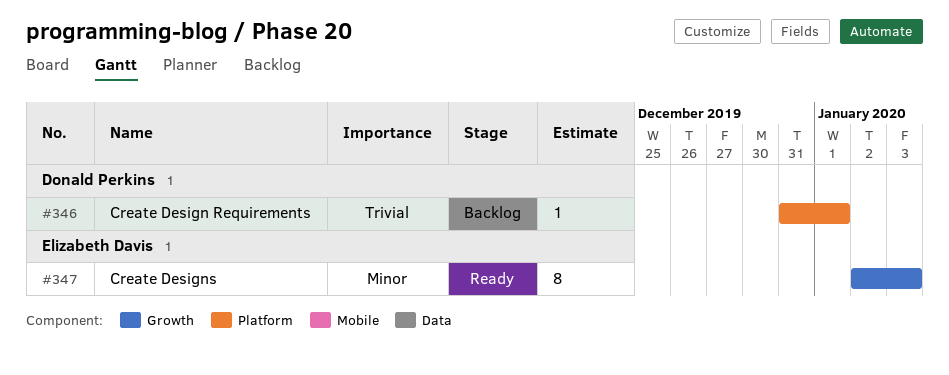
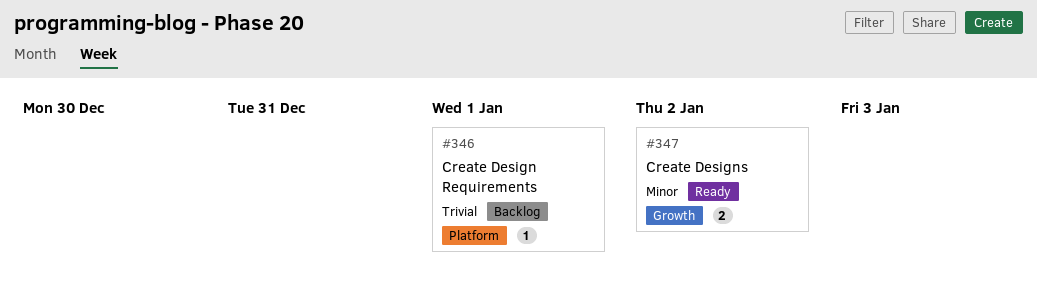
#347, estimate: 8 -> 2
#347, due: Jan 3 -> Jan 2

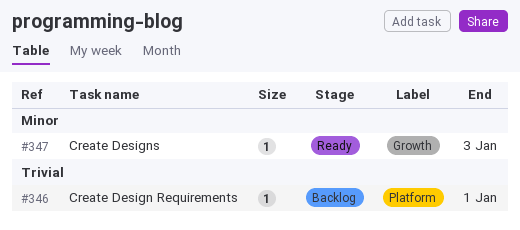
#347, estimate: 2 -> 1
#347, due: Jan 2 -> Jan 3

